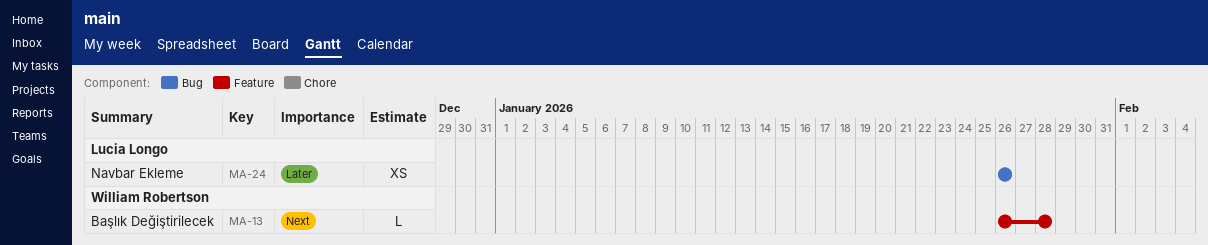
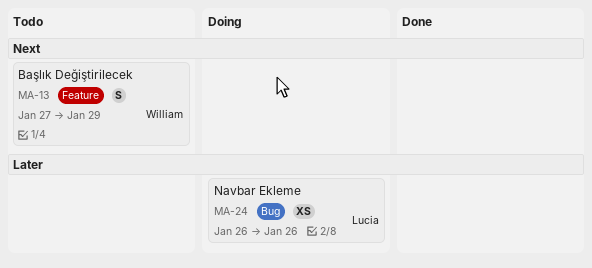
MA-13, estimate: L -> S
MA-13, start: Jan 26 -> Jan 27
MA-13, due: Jan 28 -> Jan 29

